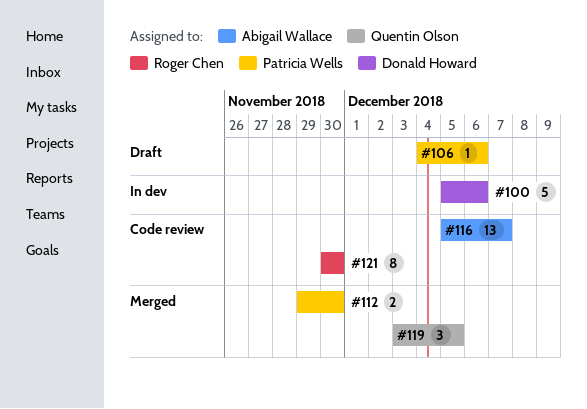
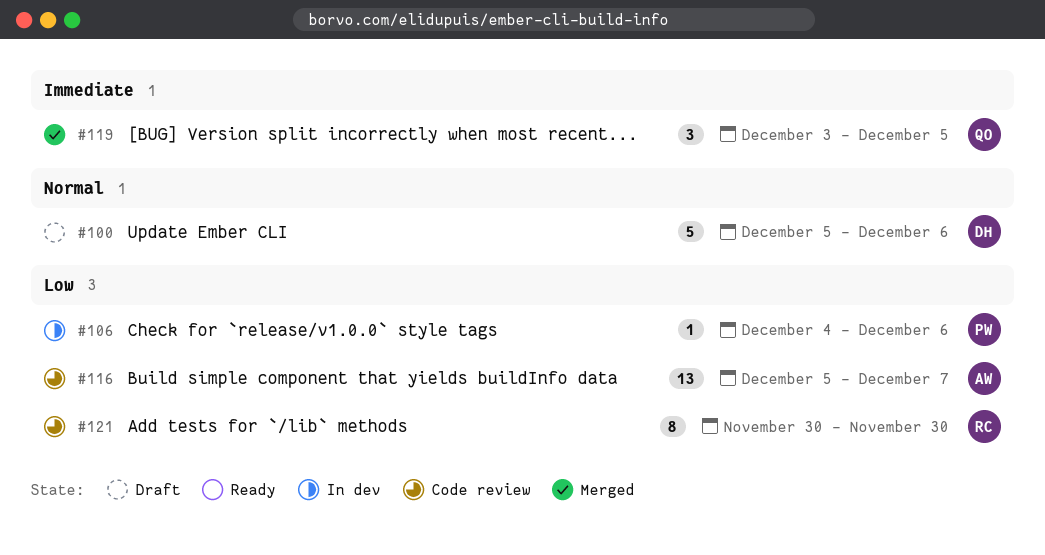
#100, status: In dev -> Draft
#106, status: Draft -> In dev
#112: present -> none

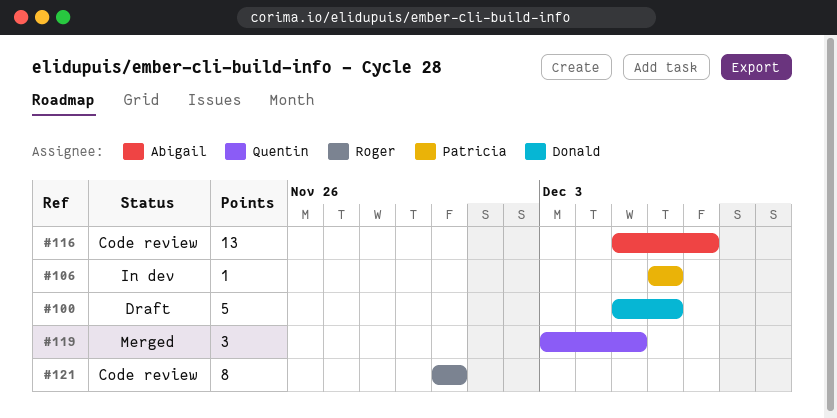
#106, start: Dec 4 -> Dec 6

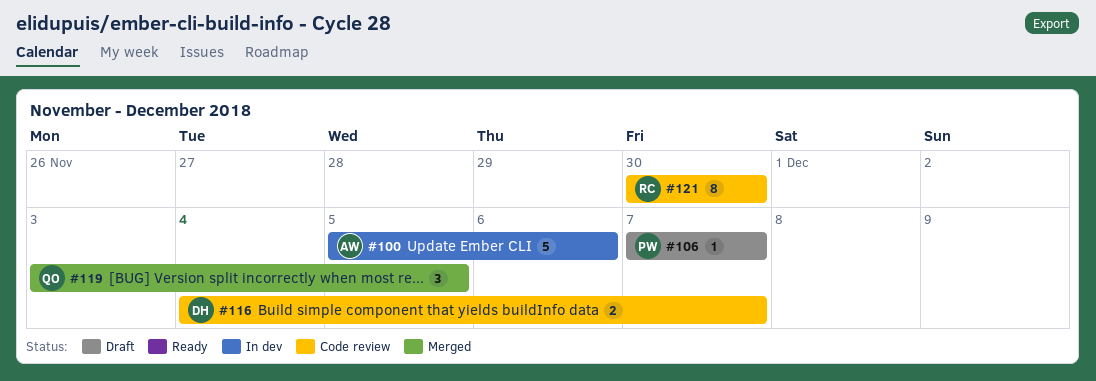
#100, status: Draft -> In dev
#100, owner: Donald -> Abigail
#106, status: In dev -> Draft
#106, start: Dec 6 -> Dec 7
#106, due: Dec 6 -> Dec 7
#116, owner: Abigail -> Donald
#116, estimate: 13 -> 2
#116, start: Dec 5 -> Dec 4

